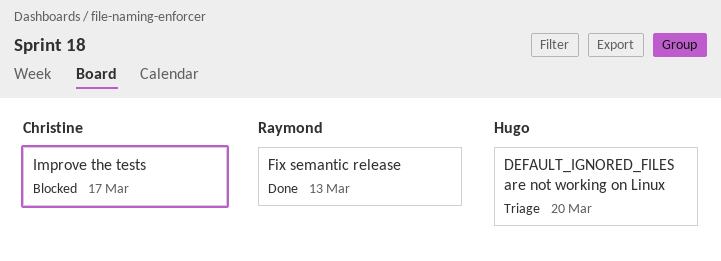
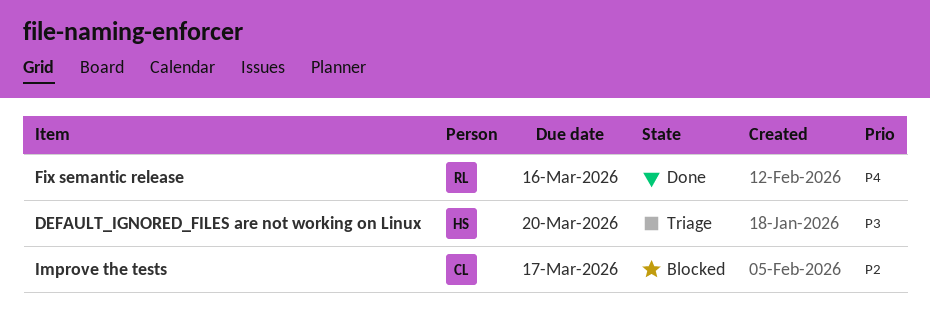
Fix semantic release, due: Mar 13 -> Mar 16

